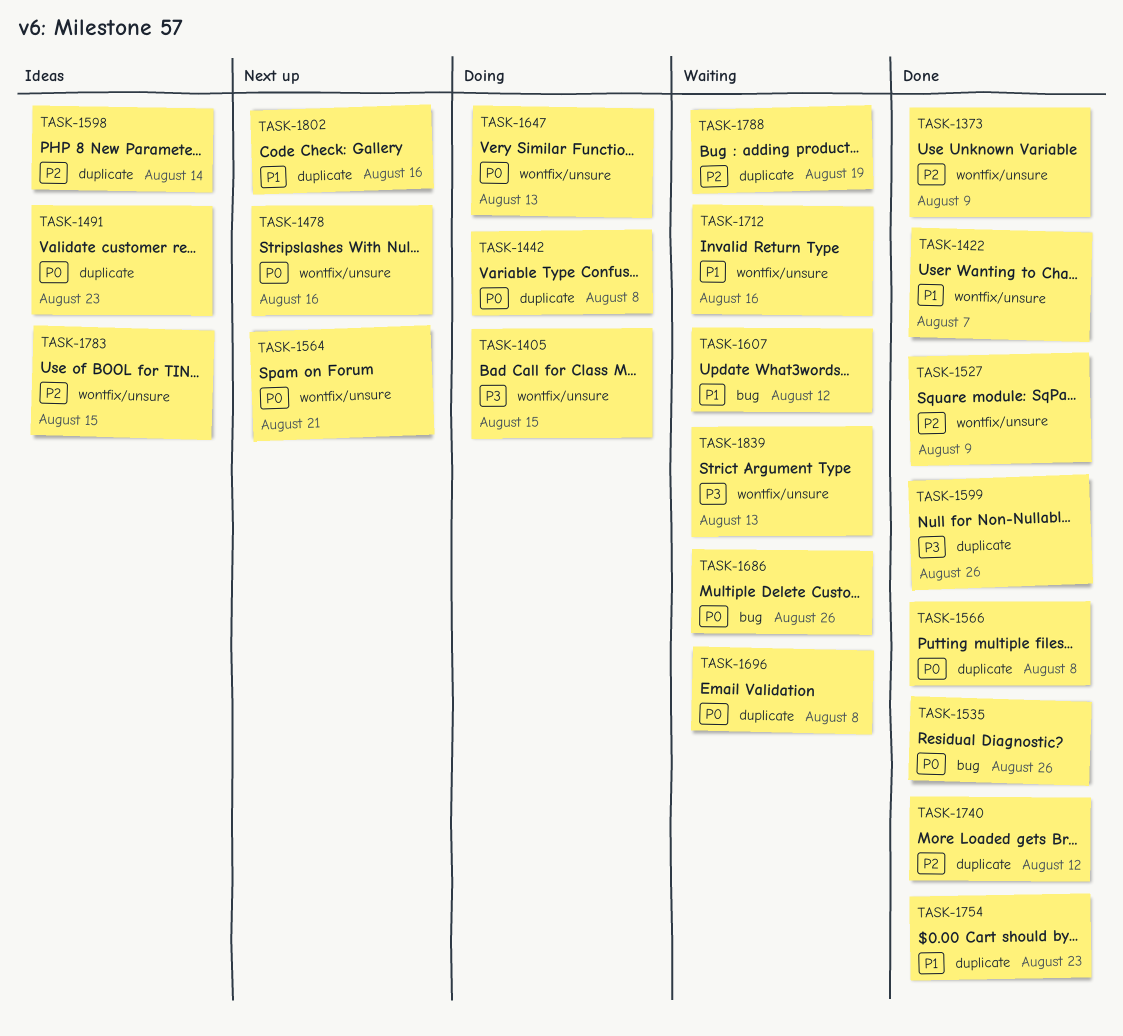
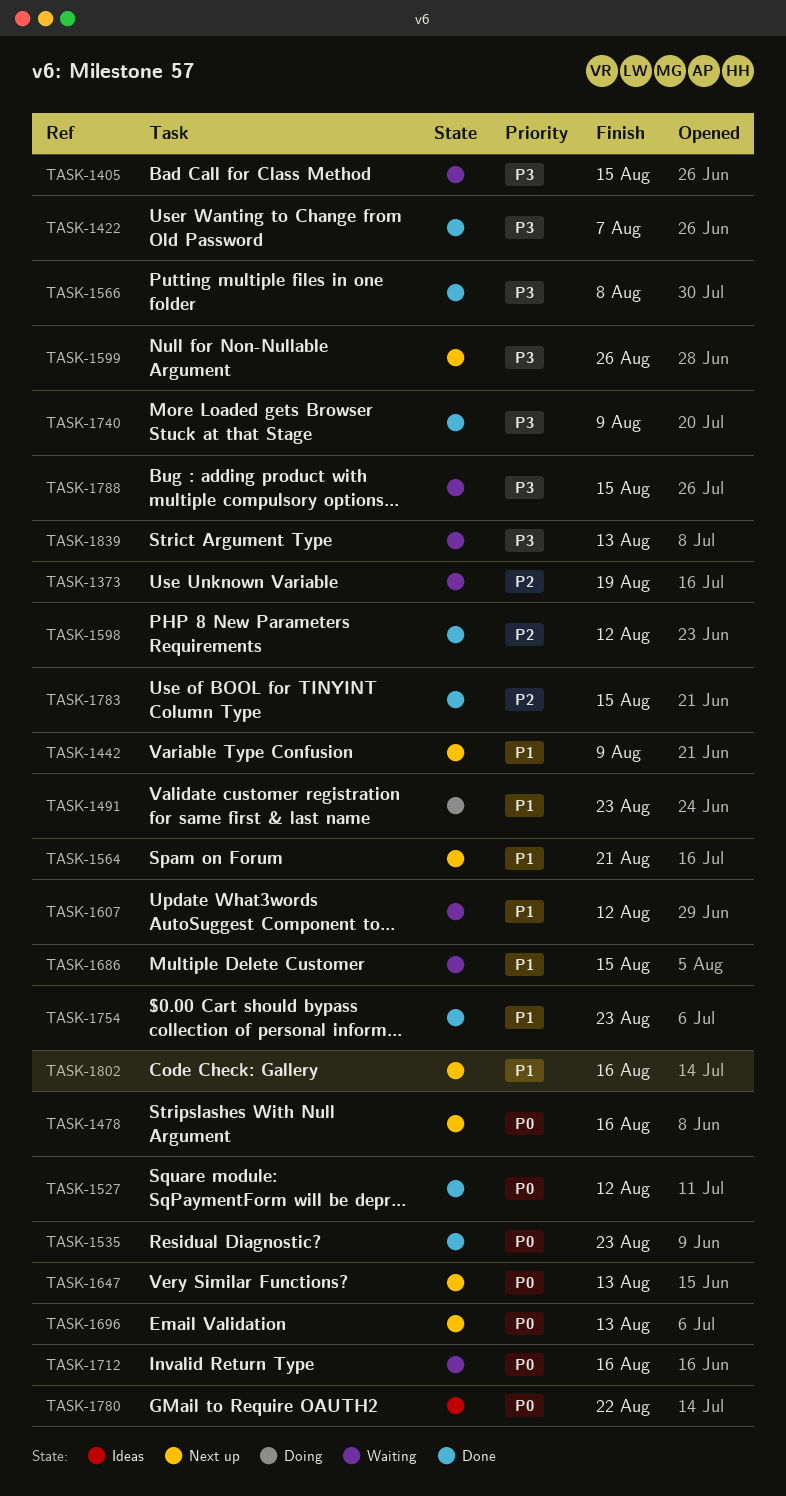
TASK-1373, status: Done -> Waiting
TASK-1373, due: Aug 9 -> Aug 19
TASK-1405, status: Doing -> Waiting
TASK-1422, priority: P1 -> P3
TASK-1442, status: Doing -> Next up
TASK-1442, priority: P0 -> P1
TASK-1442, due: Aug 8 -> Aug 9
TASK-1491, status: Ideas -> Doing
TASK-1491, priority: P0 -> P1
TASK-1527, priority: P2 -> P0
TASK-1527, due: Aug 9 -> Aug 12
TASK-1535, due: Aug 26 -> Aug 23
TASK-1564, priority: P0 -> P1
TASK-1566, priority: P0 -> P3
TASK-1598, status: Ideas -> Done
TASK-1598, due: Aug 14 -> Aug 12
TASK-1599, status: Done -> Next up
TASK-1647, status: Doing -> Next up
TASK-1686, priority: P0 -> P1
TASK-1686, due: Aug 26 -> Aug 15
TASK-1696, status: Waiting -> Next up
TASK-1696, due: Aug 8 -> Aug 13
TASK-1712, priority: P1 -> P0
TASK-1740, priority: P2 -> P3
TASK-1740, due: Aug 12 -> Aug 9
TASK-1780: none -> present
TASK-1783, status: Ideas -> Done
TASK-1788, priority: P2 -> P3
TASK-1788, due: Aug 19 -> Aug 15

